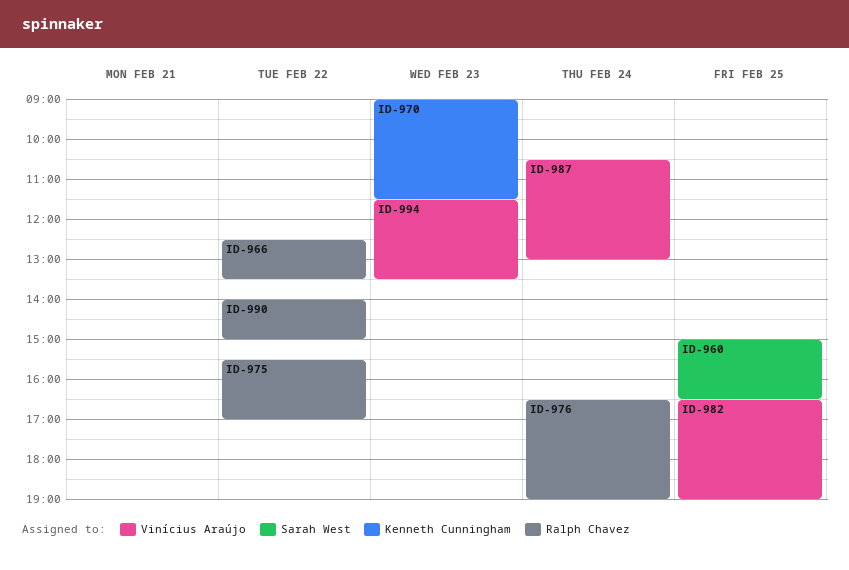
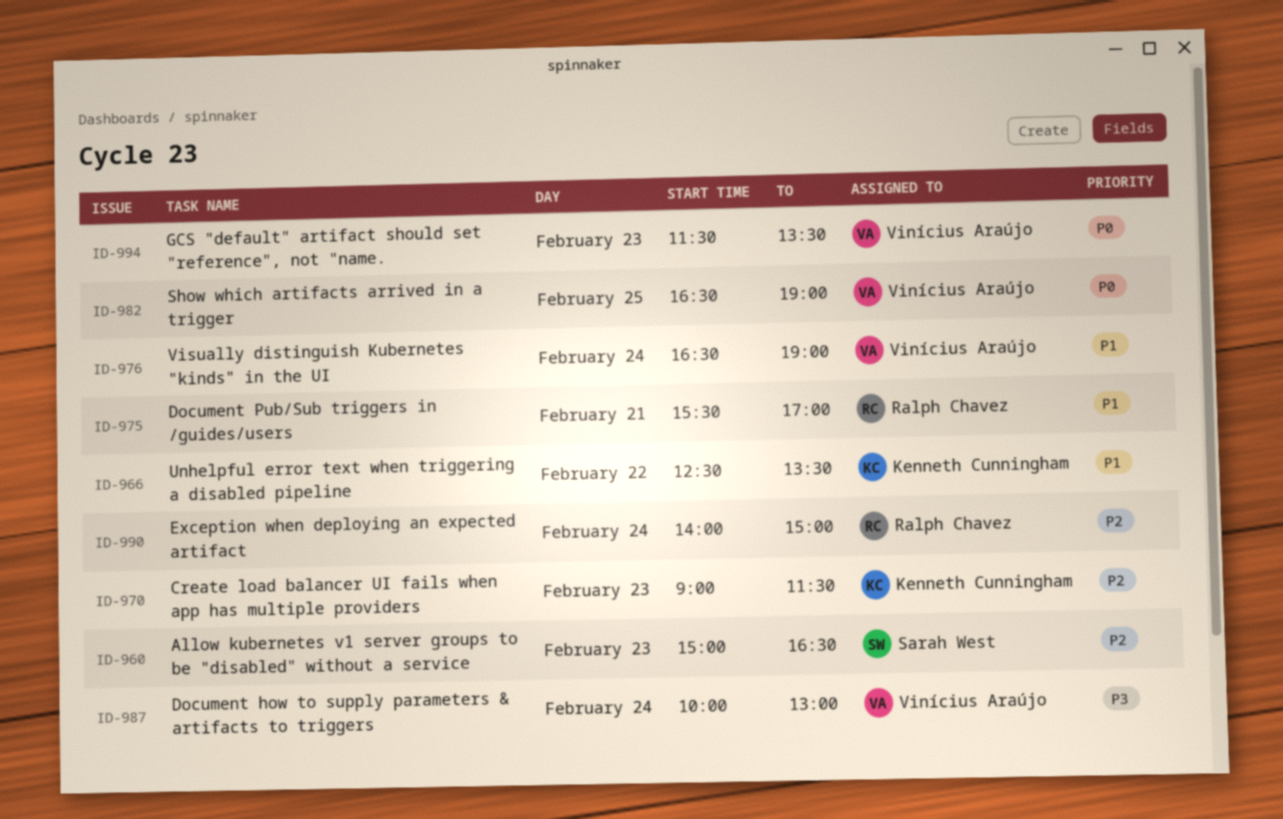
ID-960, day: Feb 25 -> Feb 23
ID-966, owner: Ralph Chavez -> Kenneth Cunningham
ID-975, day: Feb 22 -> Feb 21
ID-976, owner: Ralph Chavez -> Vinícius Araújo
ID-987, begins: 10:30 -> 10:00
ID-990, day: Feb 22 -> Feb 24

